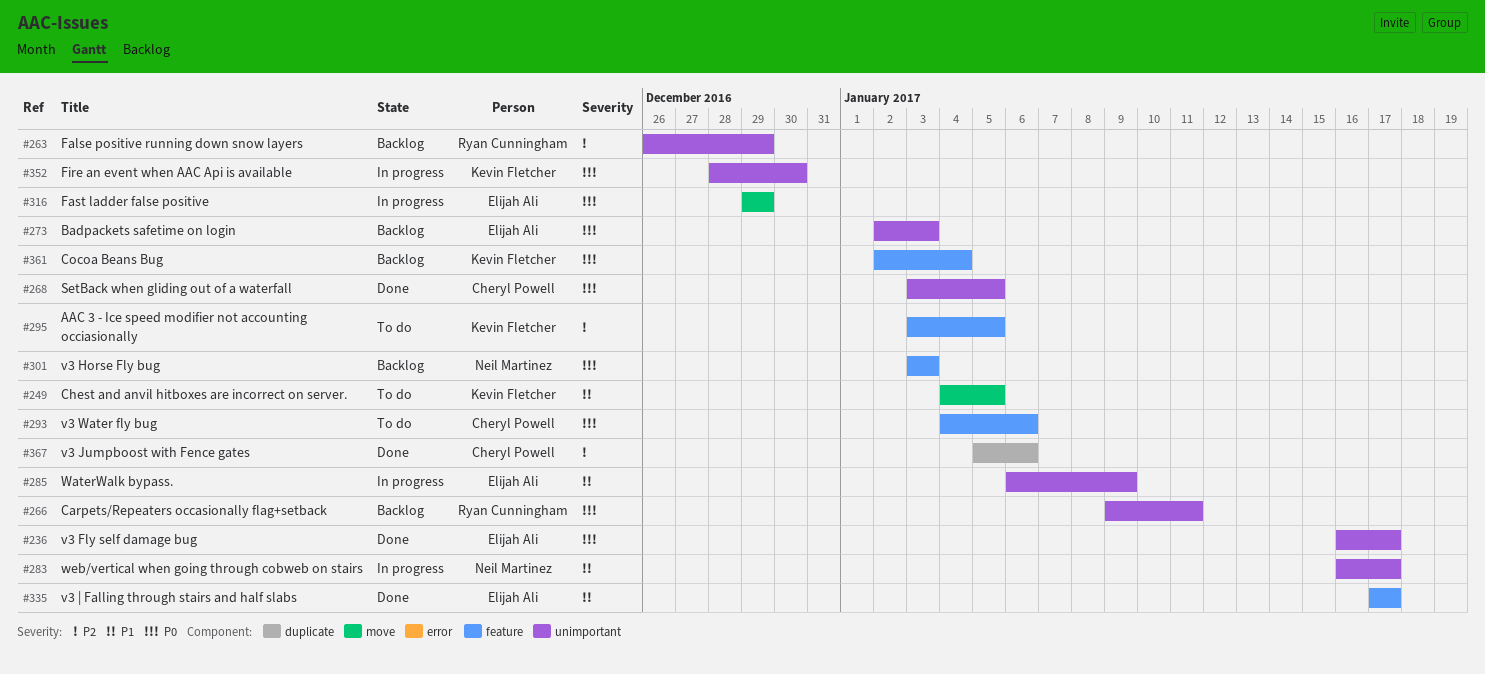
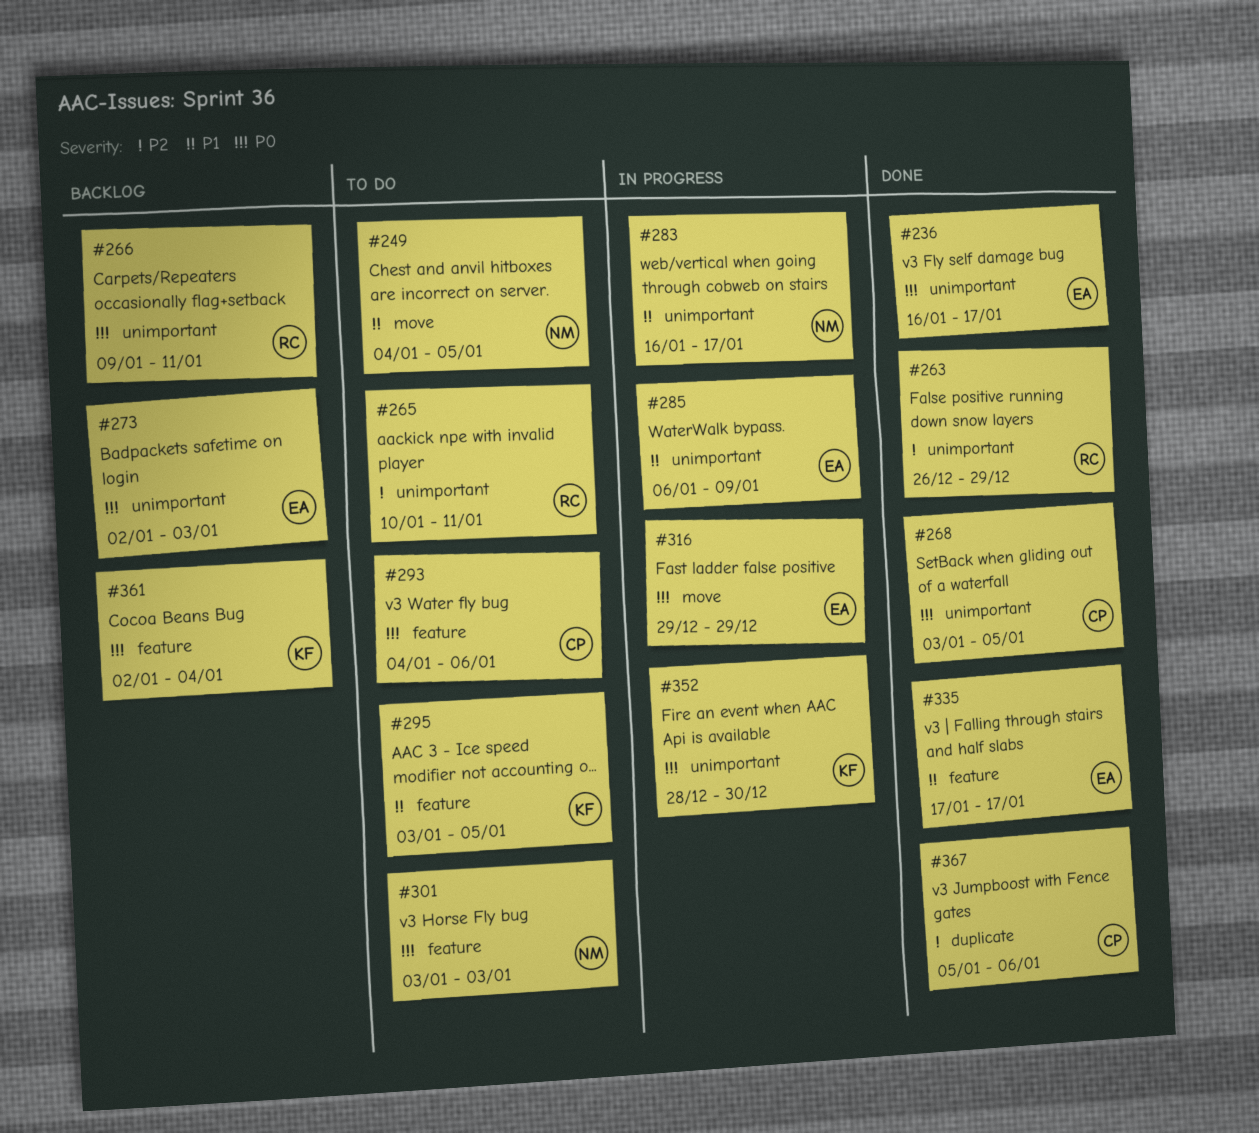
#249, owner: Kevin Fletcher -> Neil Martinez
#263, status: Backlog -> Done
#265: none -> present
#295, priority: P2 -> P1
#301, status: Backlog -> To do

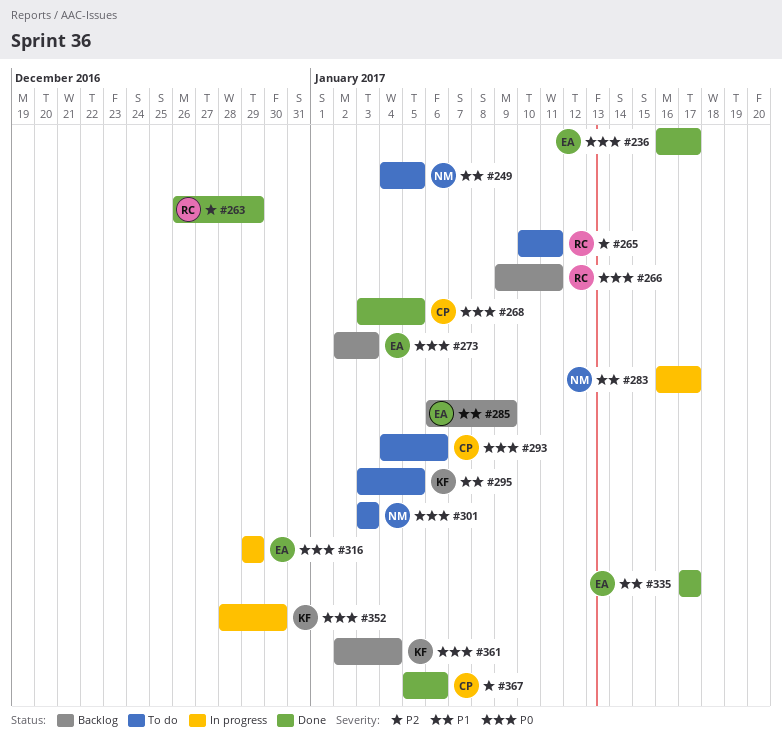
#285, status: In progress -> Backlog

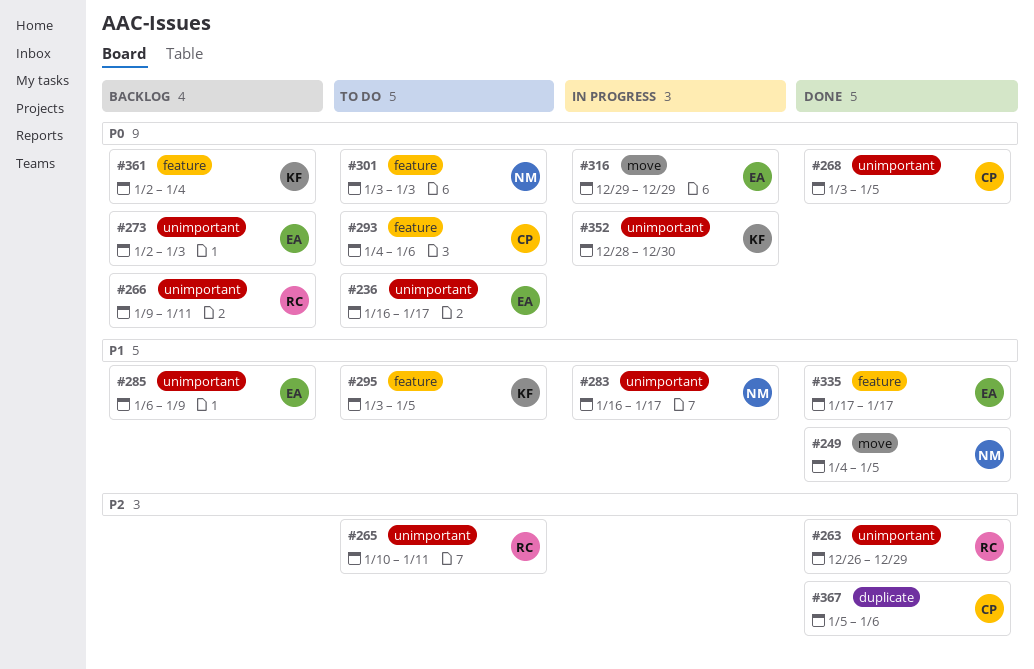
#236, status: Done -> To do
#249, status: To do -> Done

